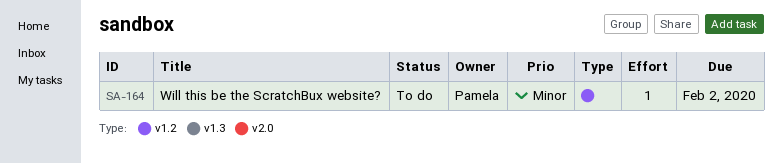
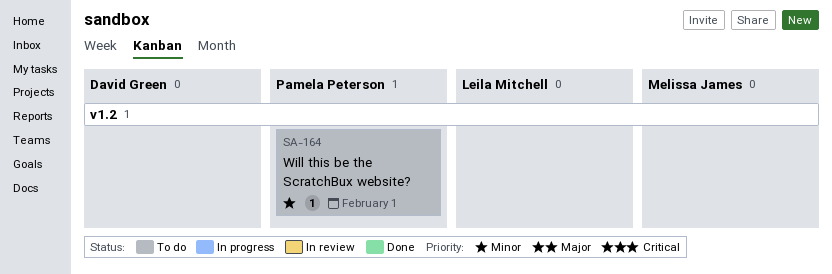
SA-164, due: Feb 2 -> Feb 1

